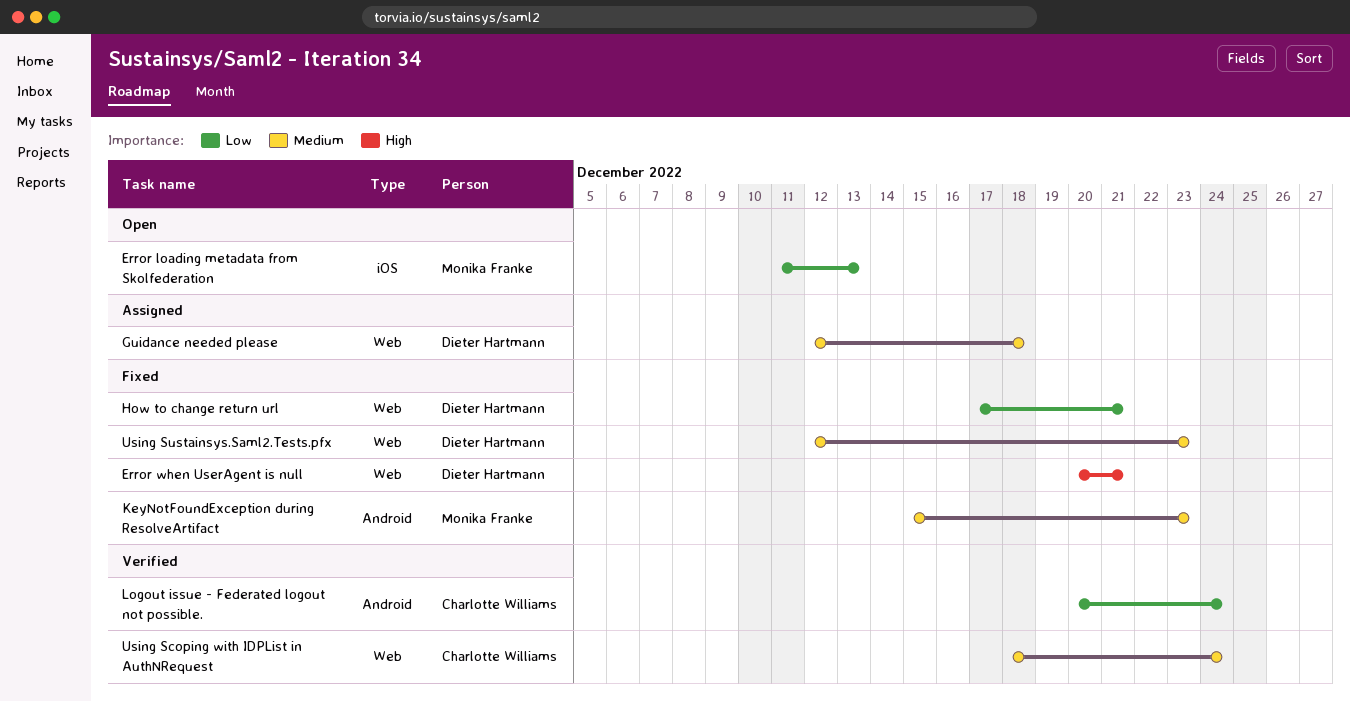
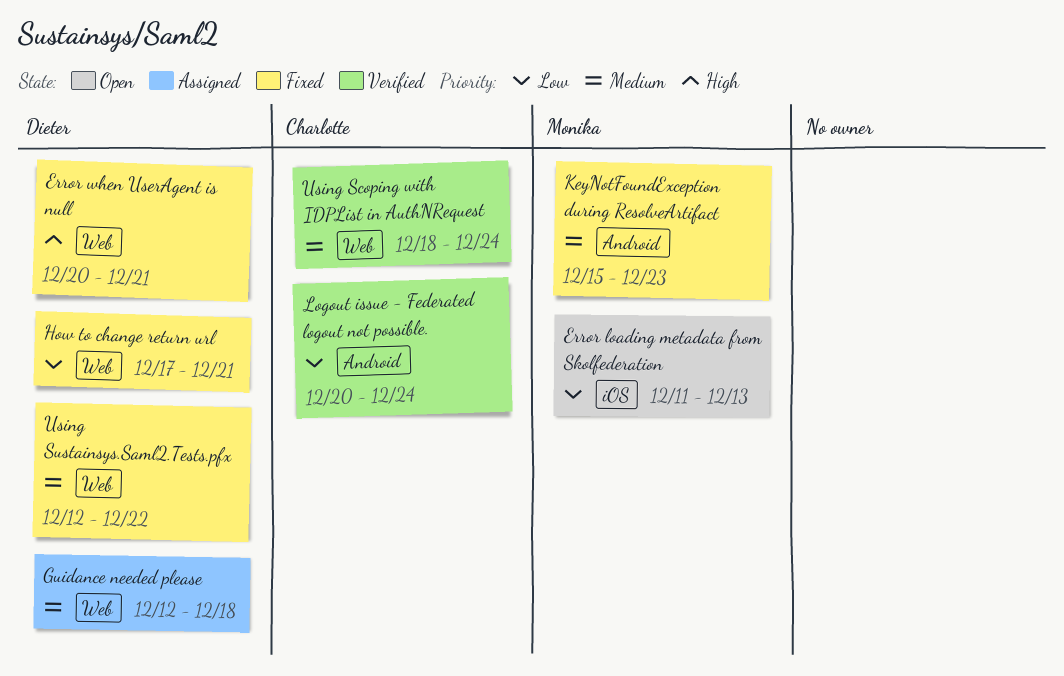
Using Sustainsys.Saml2.Tests.pfx, due: Dec 23 -> Dec 22

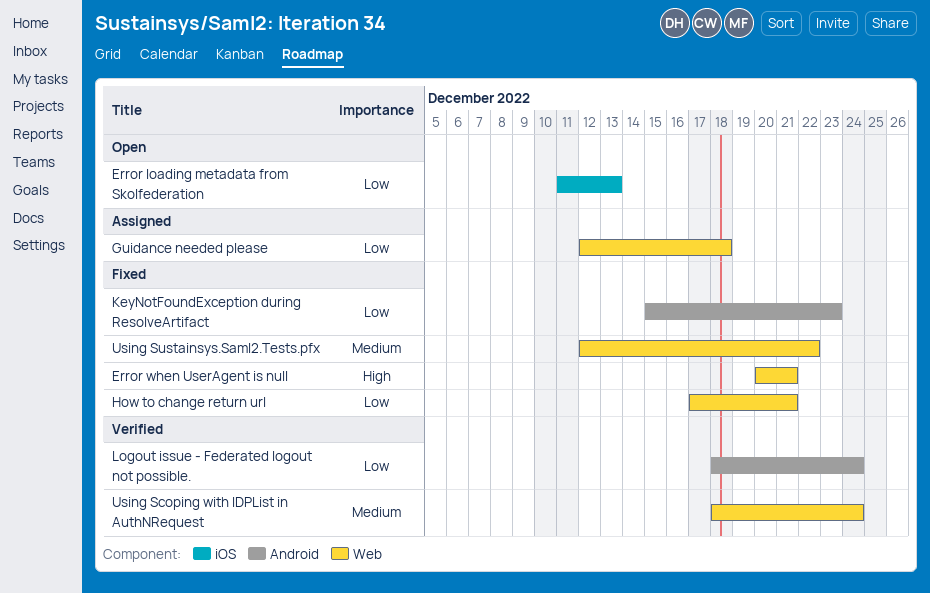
Guidance needed please, priority: Medium -> Low
KeyNotFoundException during ResolveArtifact, priority: Medium -> Low
Logout issue - Federated logout not possible., start: Dec 20 -> Dec 18

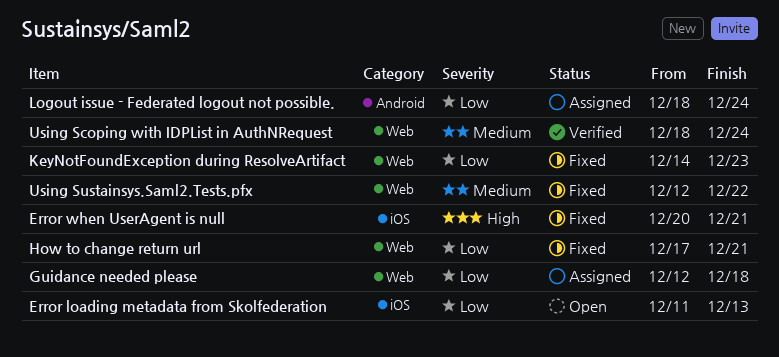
Error when UserAgent is null, label: Web -> iOS
KeyNotFoundException during ResolveArtifact, label: Android -> Web
KeyNotFoundException during ResolveArtifact, start: Dec 15 -> Dec 14
Logout issue - Federated logout not possible., status: Verified -> Assigned

